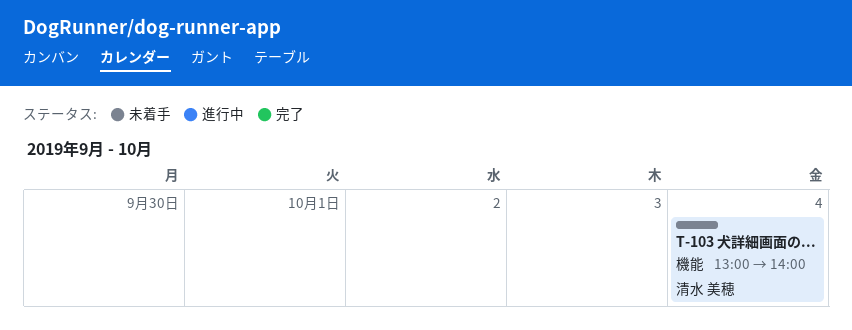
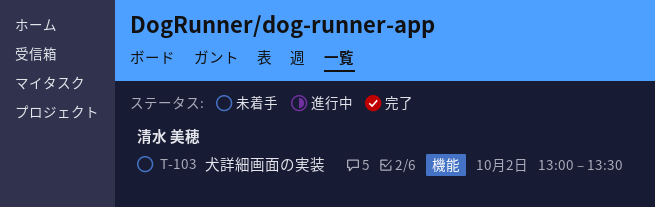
T-103, day: Oct 4 -> Oct 2
T-103, ends: 14:00 -> 13:30

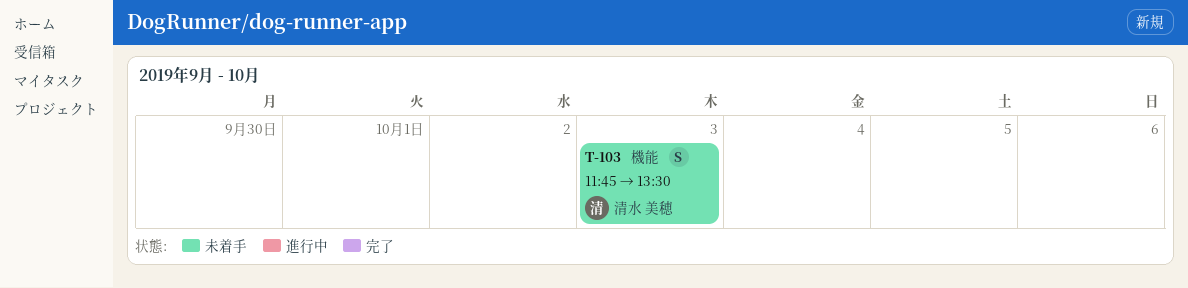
T-103, day: Oct 2 -> Oct 3
T-103, begins: 13:00 -> 11:45

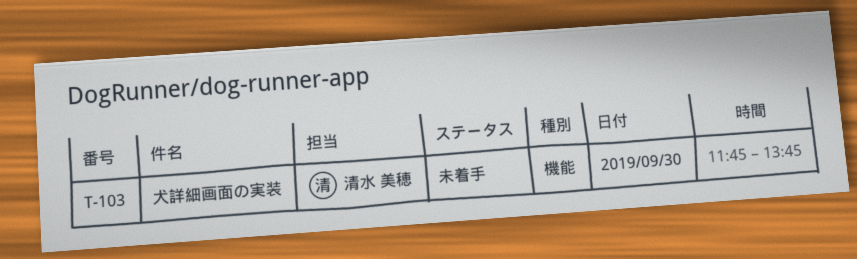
T-103, day: Oct 3 -> Sep 30
T-103, ends: 13:30 -> 13:45

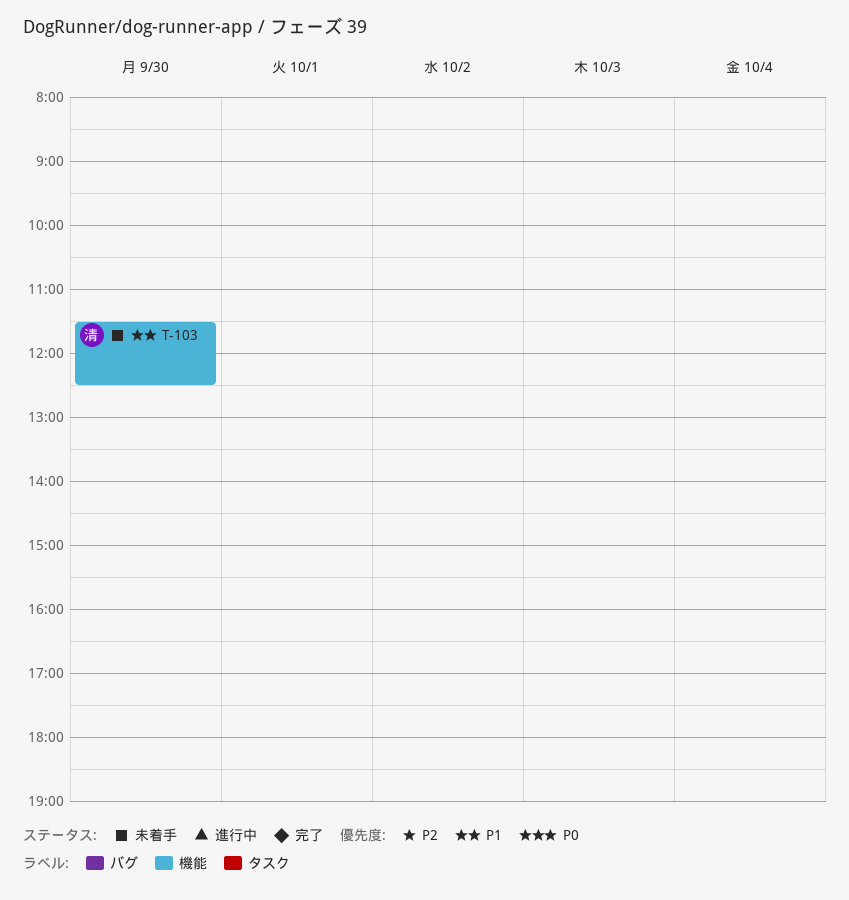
T-103, begins: 11:45 -> 11:30
T-103, ends: 13:45 -> 12:30

